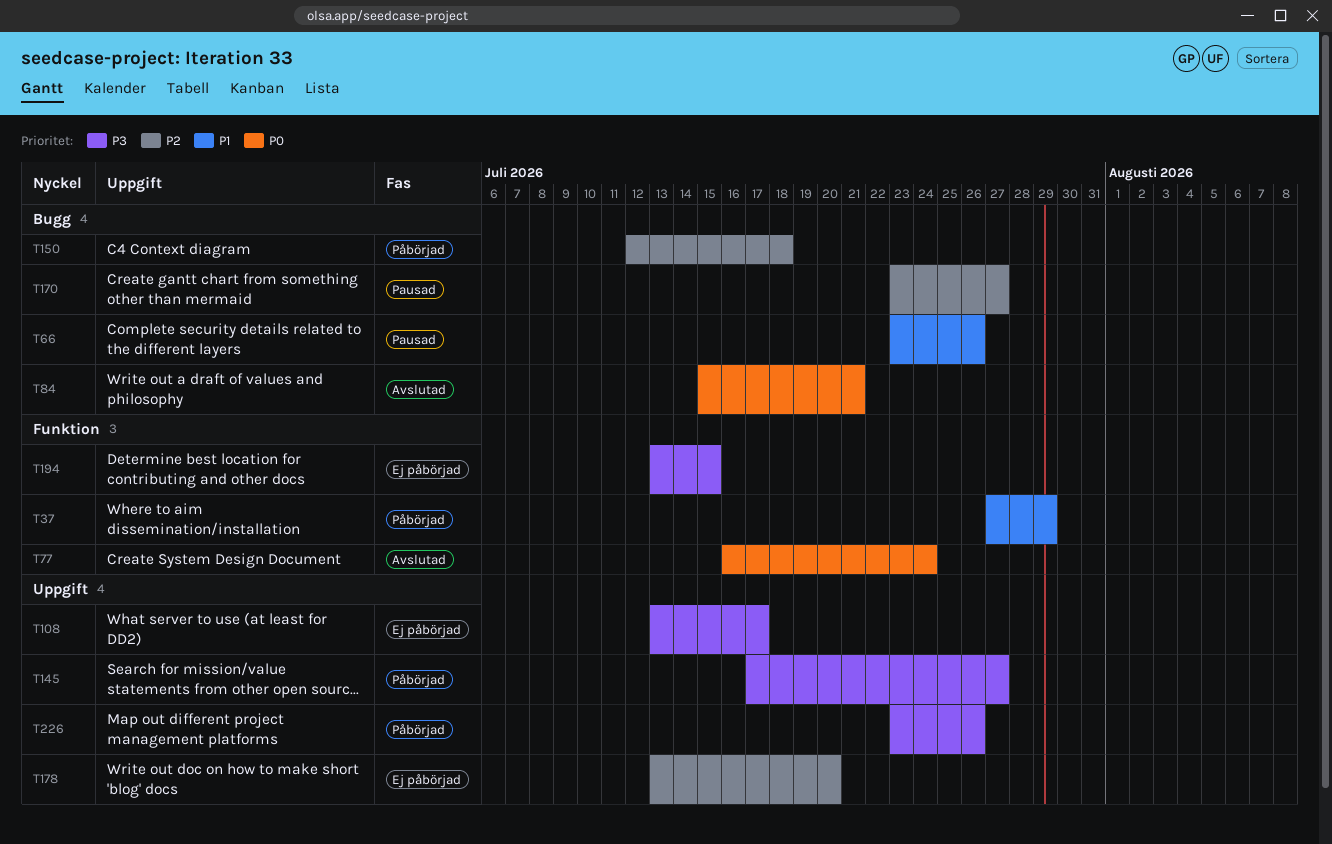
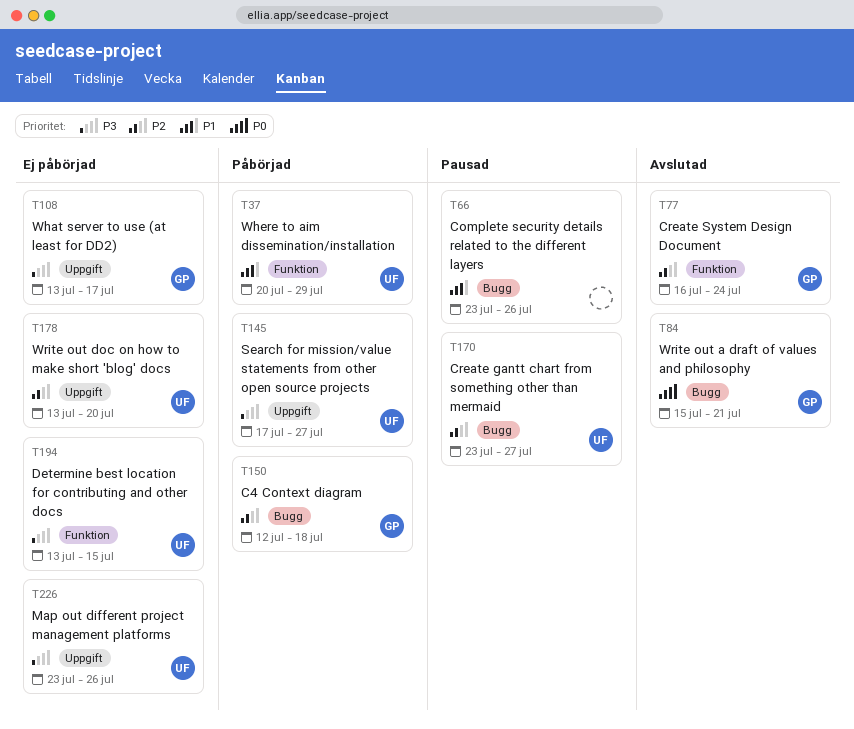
T37, start: Jul 27 -> Jul 20
T77, priority: P0 -> P2
T226, status: Påbörjad -> Ej påbörjad

